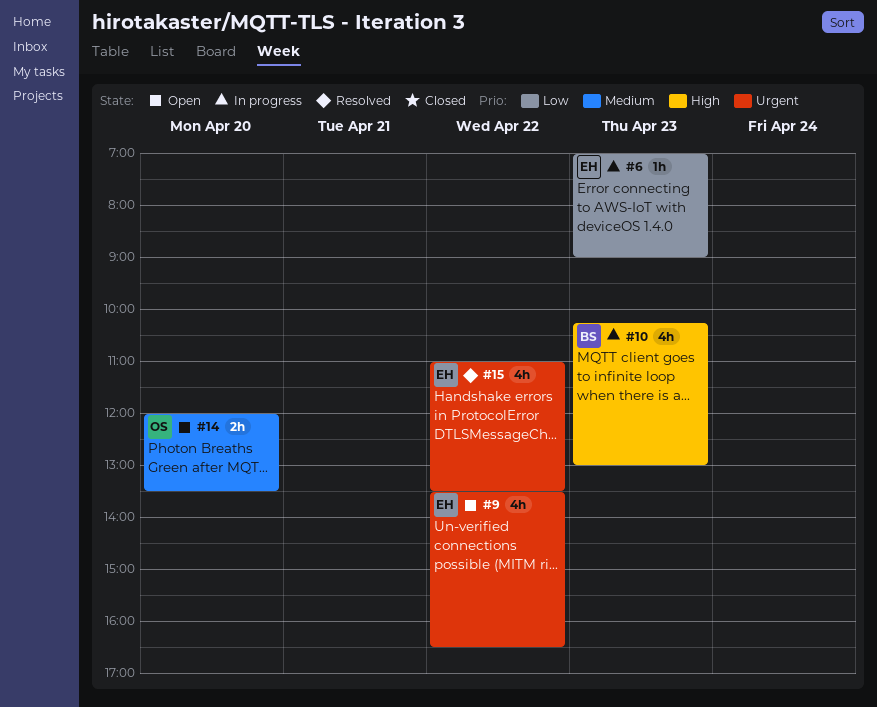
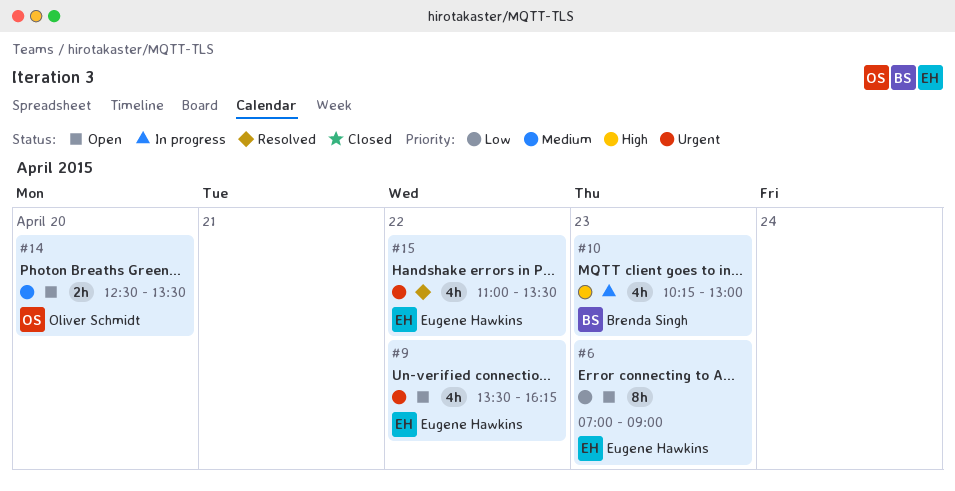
#6, status: In progress -> Open
#6, estimate: 1h -> 8h
#9, ends: 16:30 -> 16:15
#14, begins: 12:00 -> 12:30

